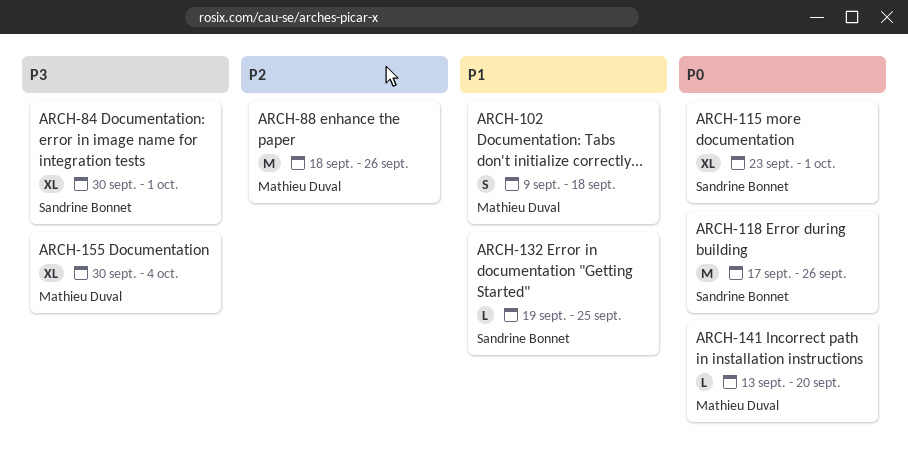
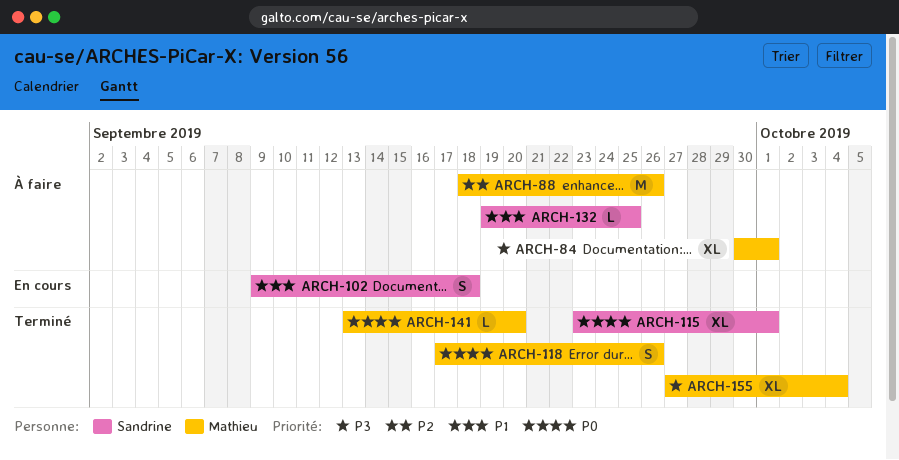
ARCH-84, owner: Sandrine Bonnet -> Mathieu Duval
ARCH-102, owner: Mathieu Duval -> Sandrine Bonnet
ARCH-118, owner: Sandrine Bonnet -> Mathieu Duval
ARCH-118, estimate: M -> S
ARCH-155, start: Sep 30 -> Sep 27

